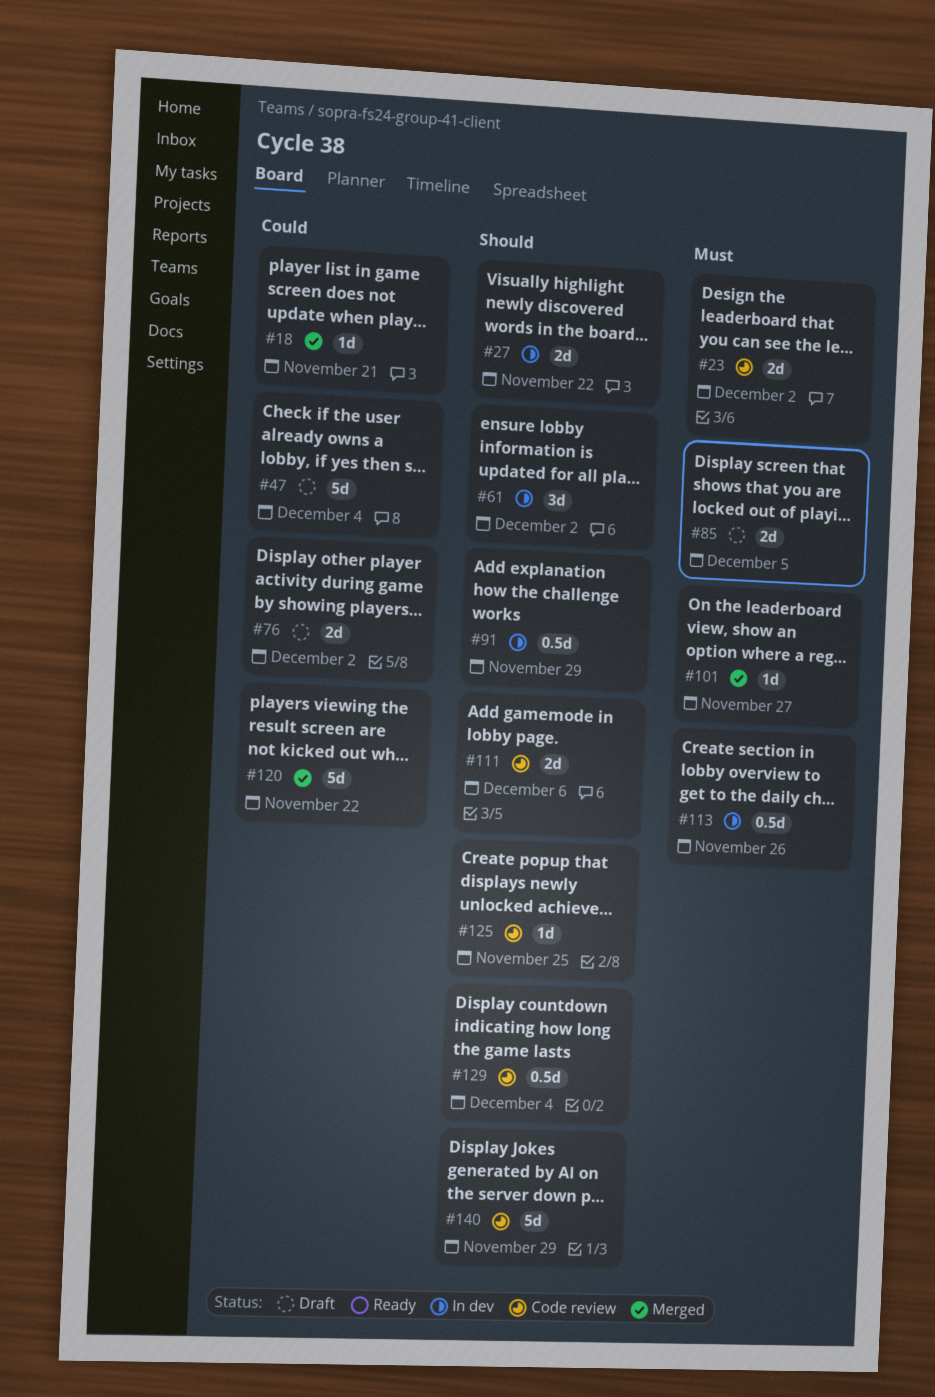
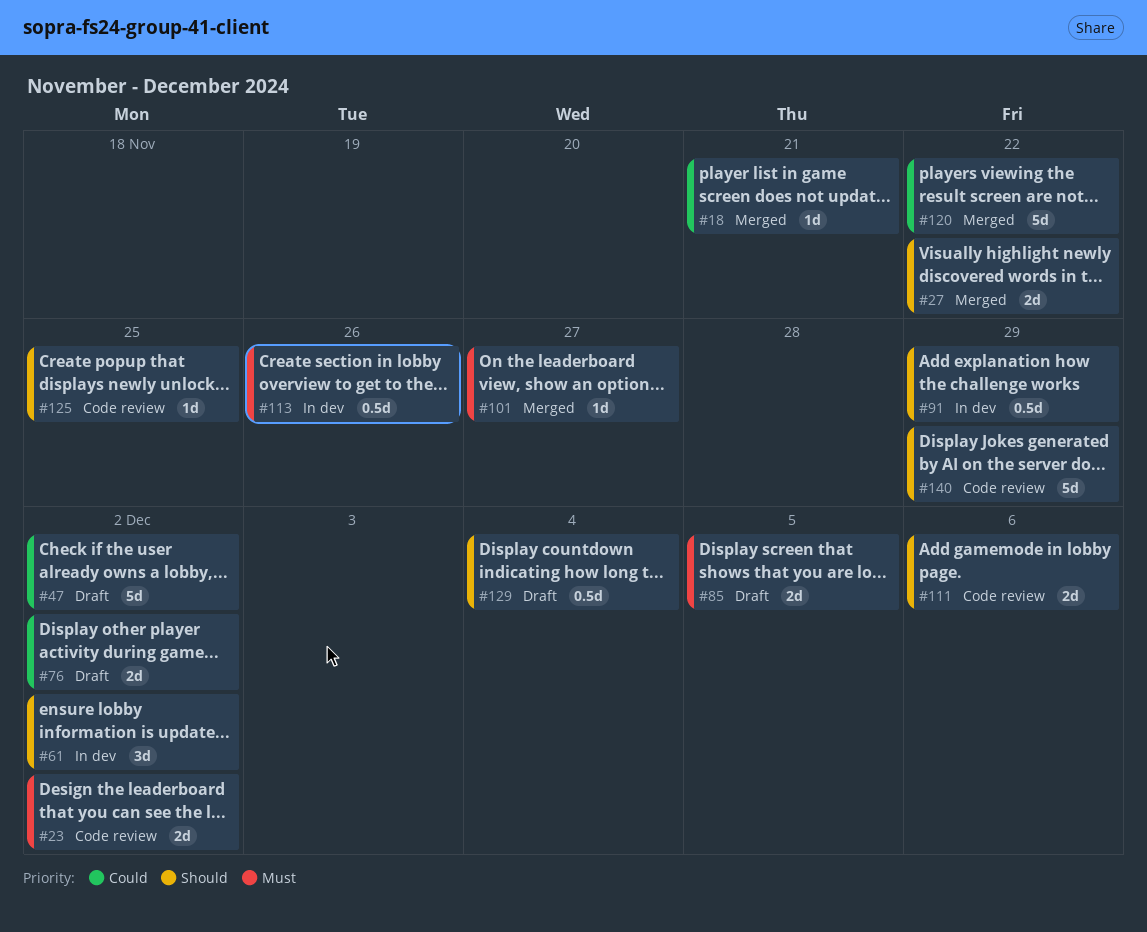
#27, status: In dev -> Merged
#47, due: Dec 4 -> Dec 2
#129, status: Code review -> Draft

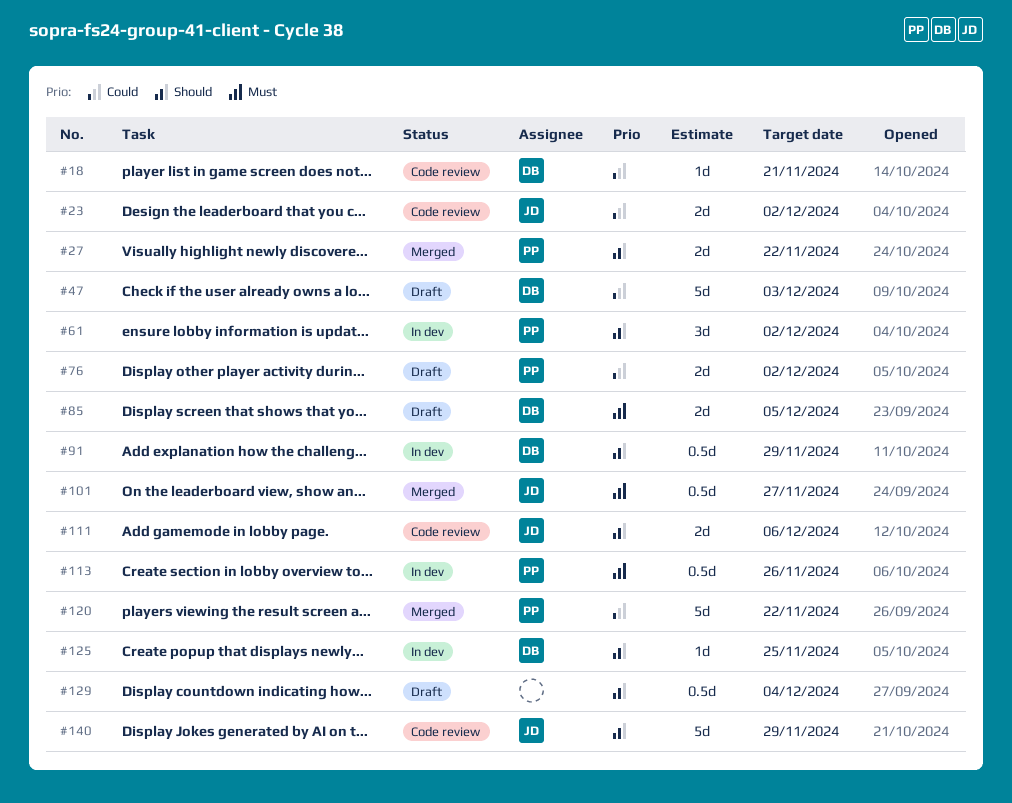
#18, status: Merged -> Code review
#23, priority: Must -> Could
#47, due: Dec 2 -> Dec 3
#101, estimate: 1d -> 0.5d
#125, status: Code review -> In dev

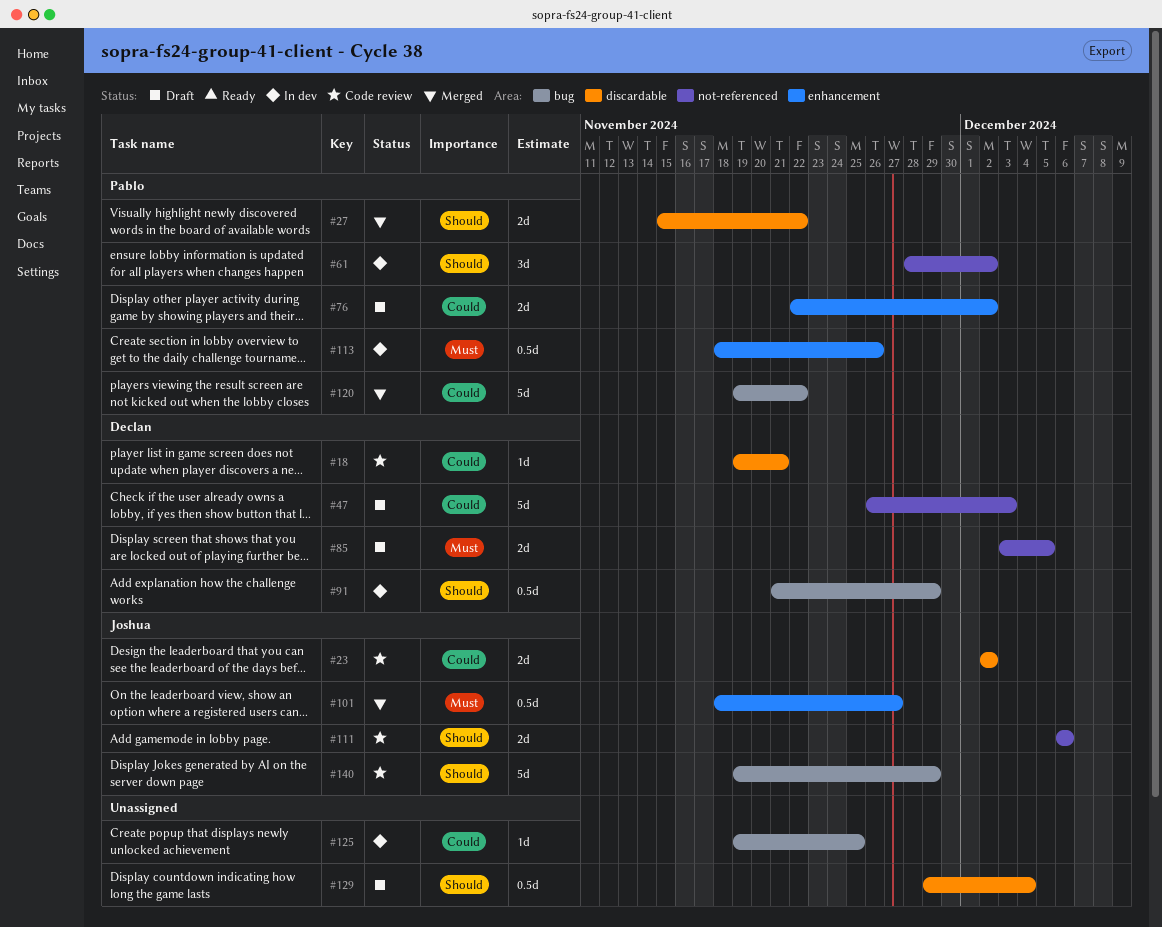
#125, owner: Declan -> none
#125, priority: Should -> Could

